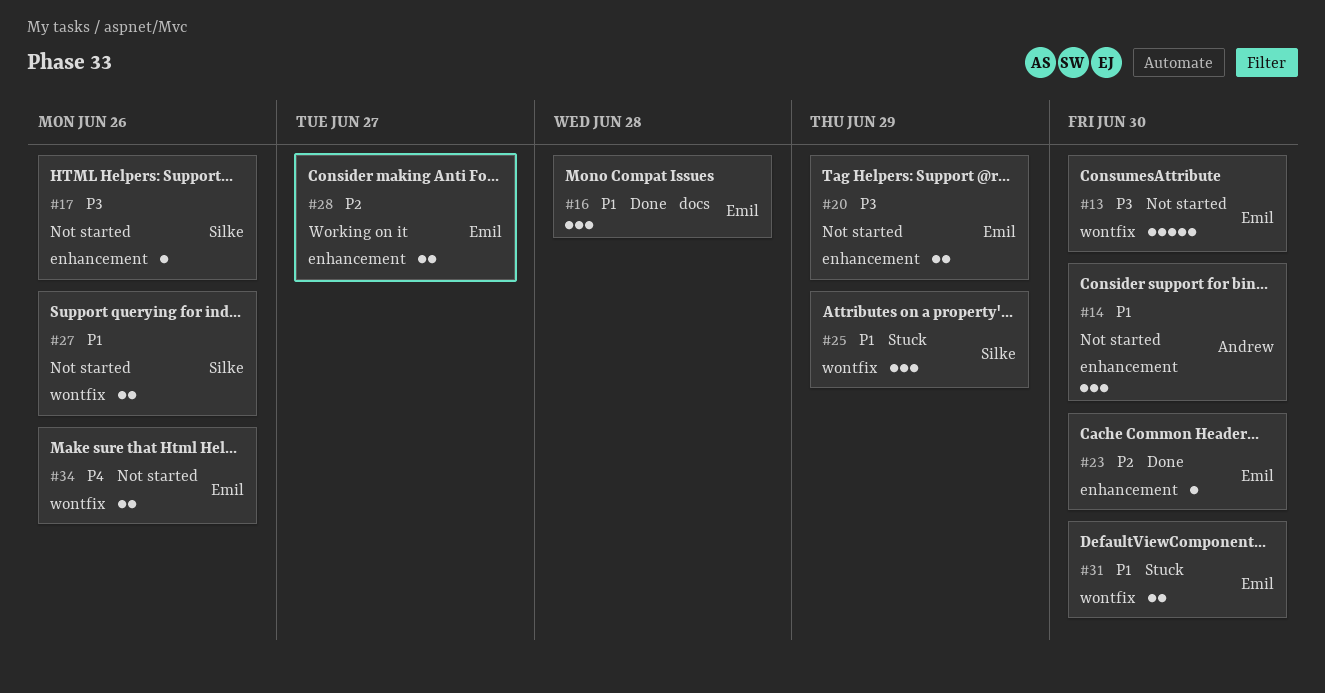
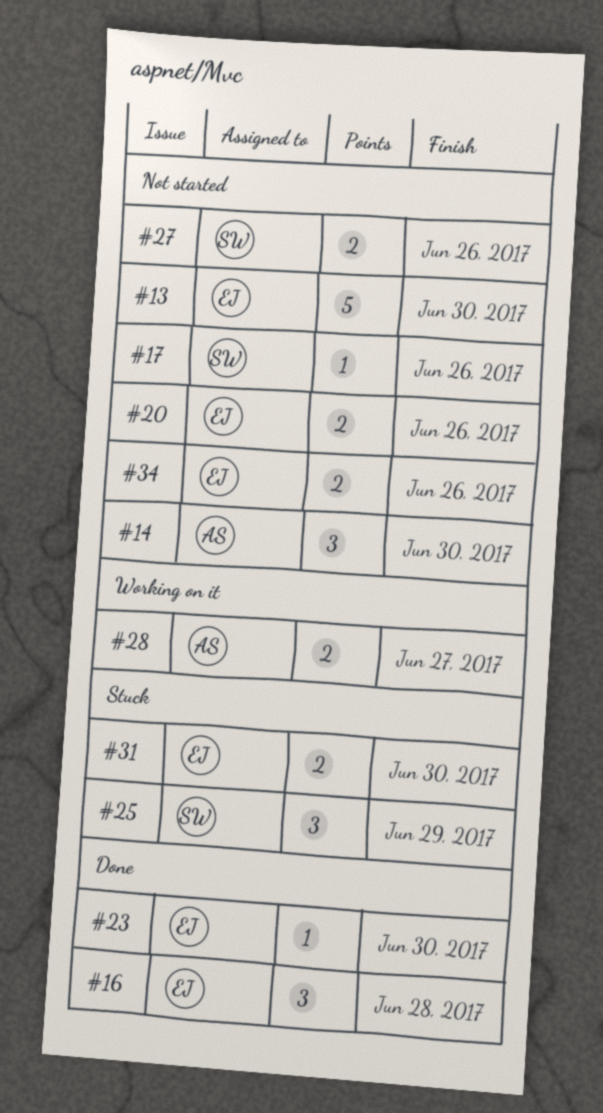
#20, due: Jun 29 -> Jun 26
#28, owner: Emil -> Andrew

